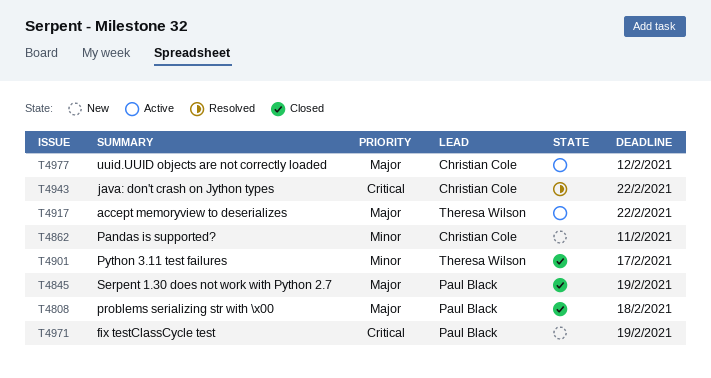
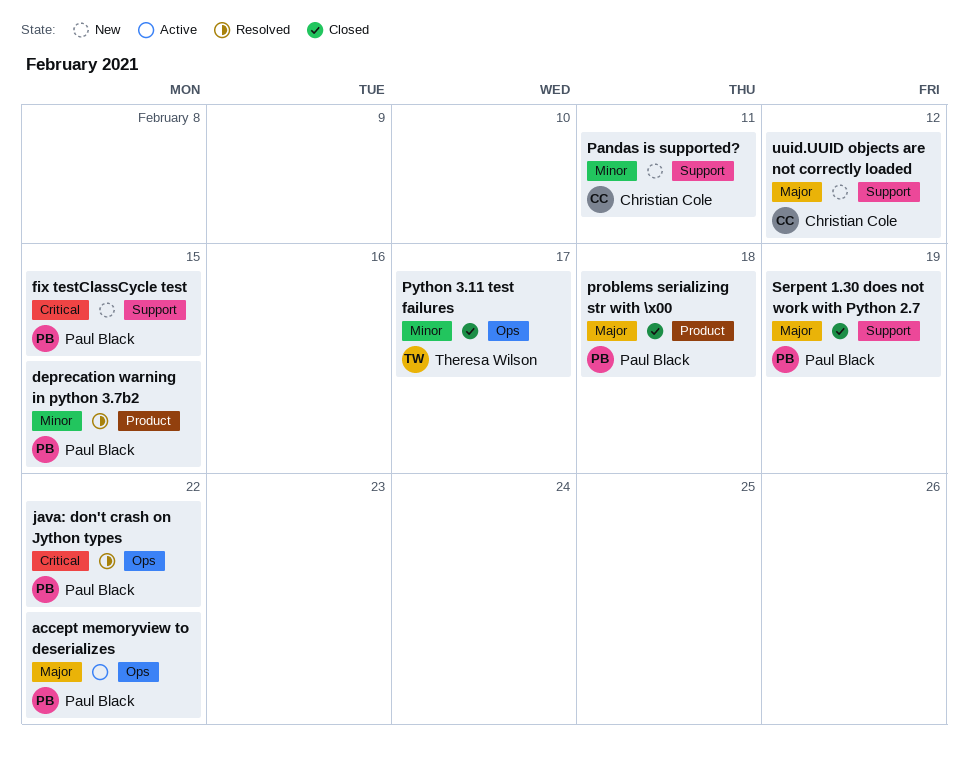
accept memoryview to deserializes, owner: Theresa Wilson -> Paul Black
deprecation warning in python 3.7b2: none -> present
fix testClassCycle test, due: Feb 19 -> Feb 15
java: don't crash on Jython types, owner: Christian Cole -> Paul Black
uuid.UUID objects are not correctly loaded, status: Active -> New

